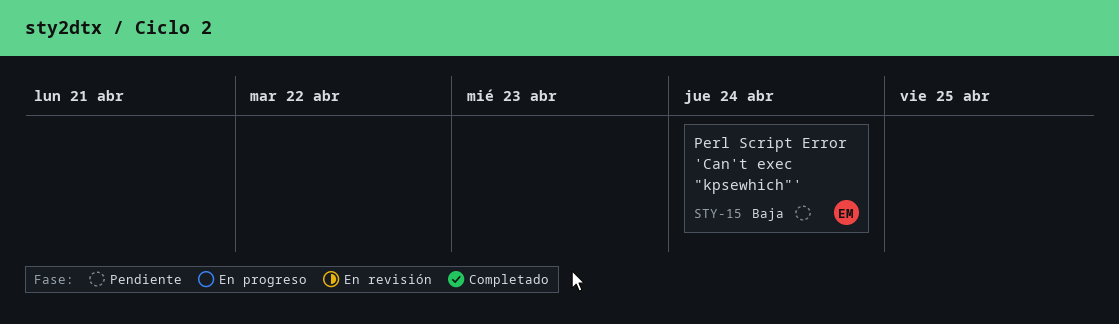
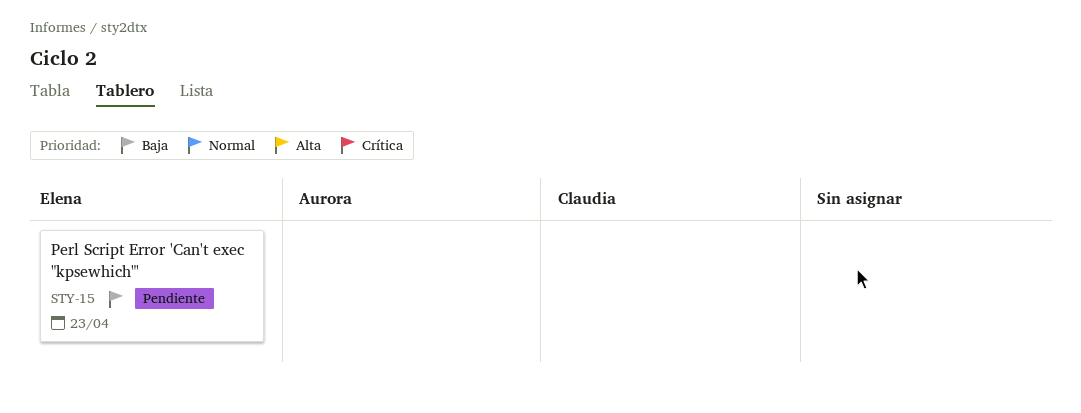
STY-15, due: Apr 24 -> Apr 23

